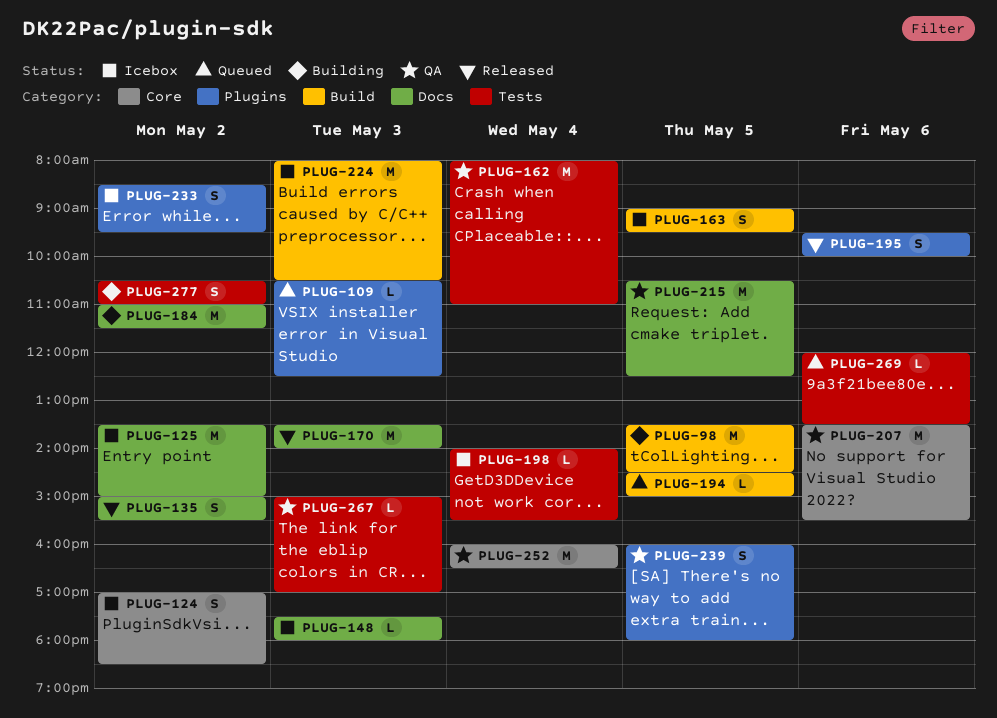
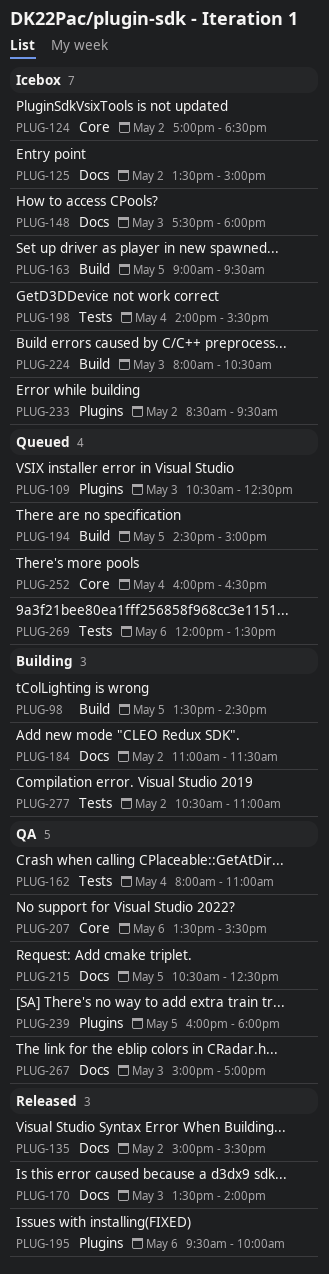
PLUG-252, status: QA -> Queued
PLUG-267, label: Tests -> Docs

